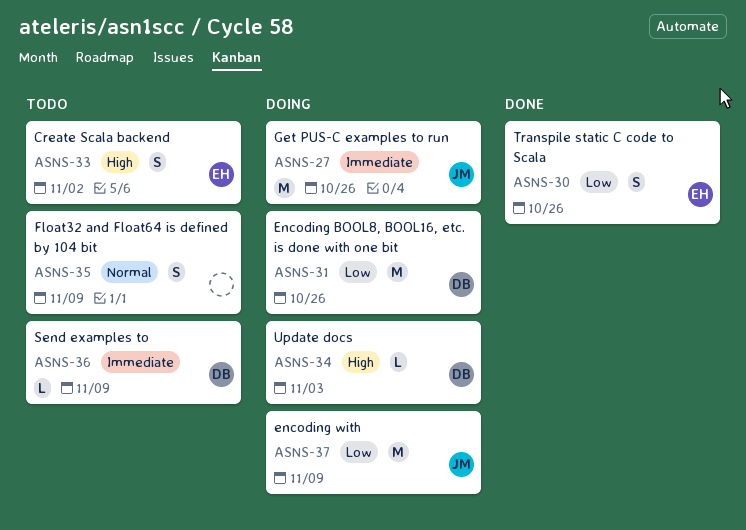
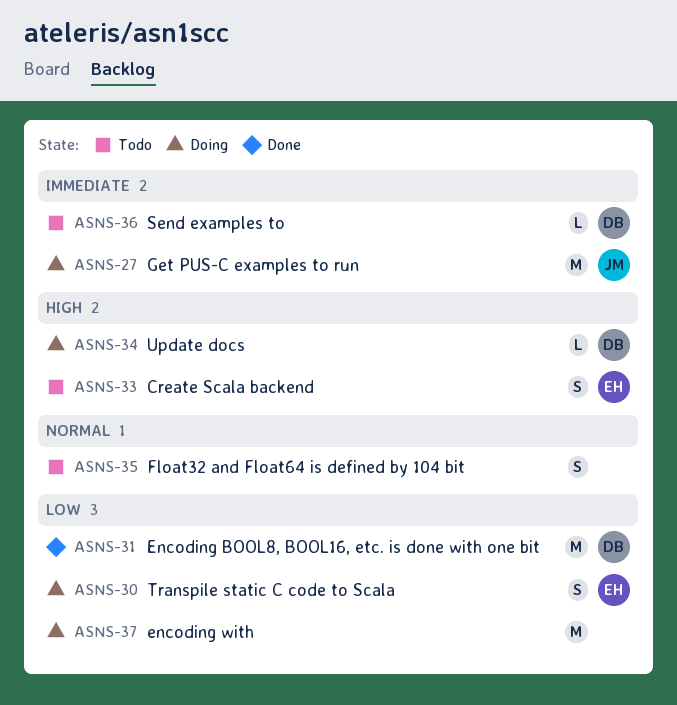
ASNS-30, status: Done -> Doing
ASNS-31, status: Doing -> Done
ASNS-37, owner: JM -> none

